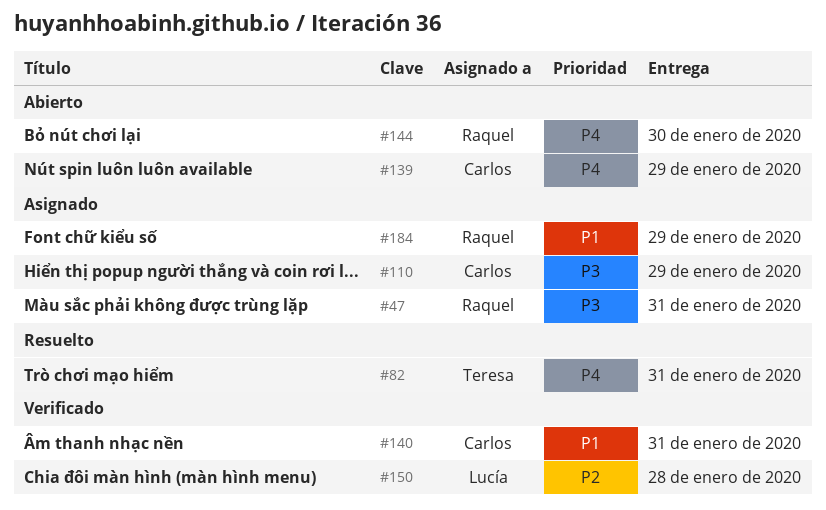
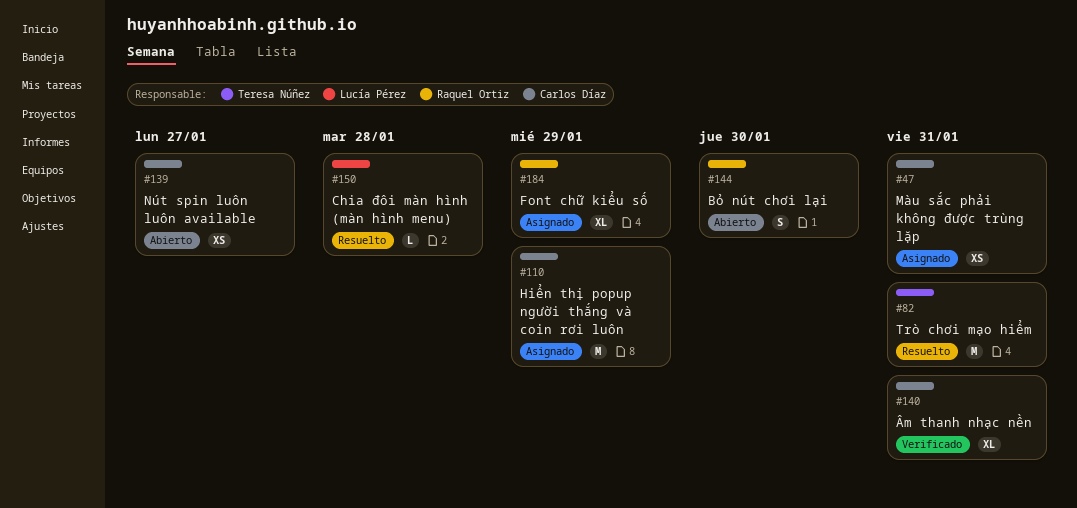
#47, owner: Raquel Ortiz -> Carlos Díaz
#139, due: Jan 29 -> Jan 27
#150, status: Verificado -> Resuelto

